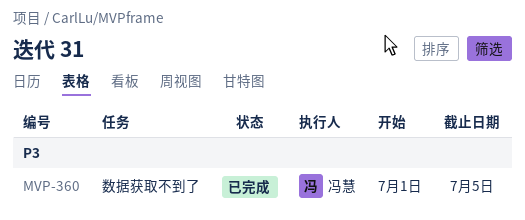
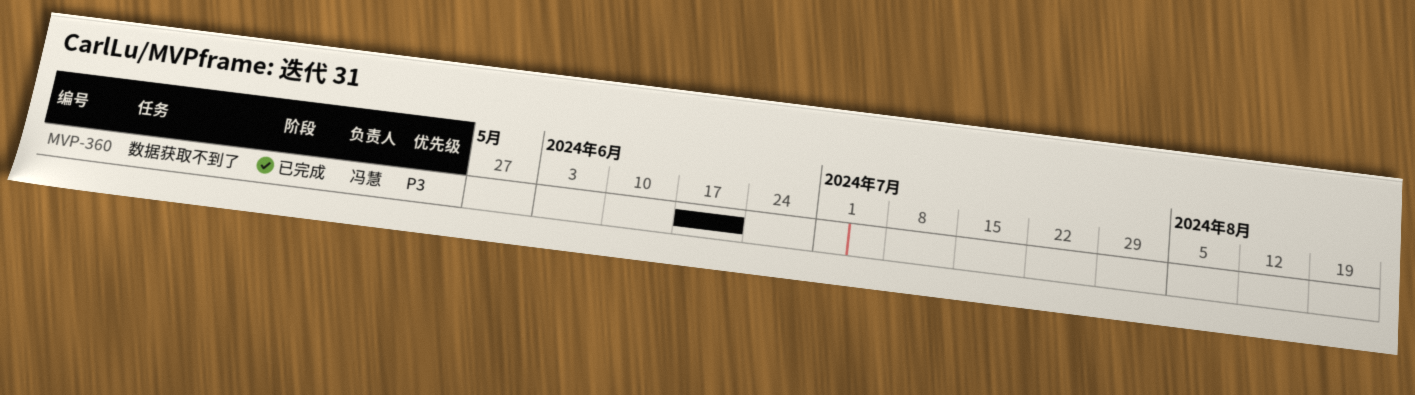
MVP-360, start: Jul 1 -> Jun 17
MVP-360, due: Jul 5 -> Jun 21

